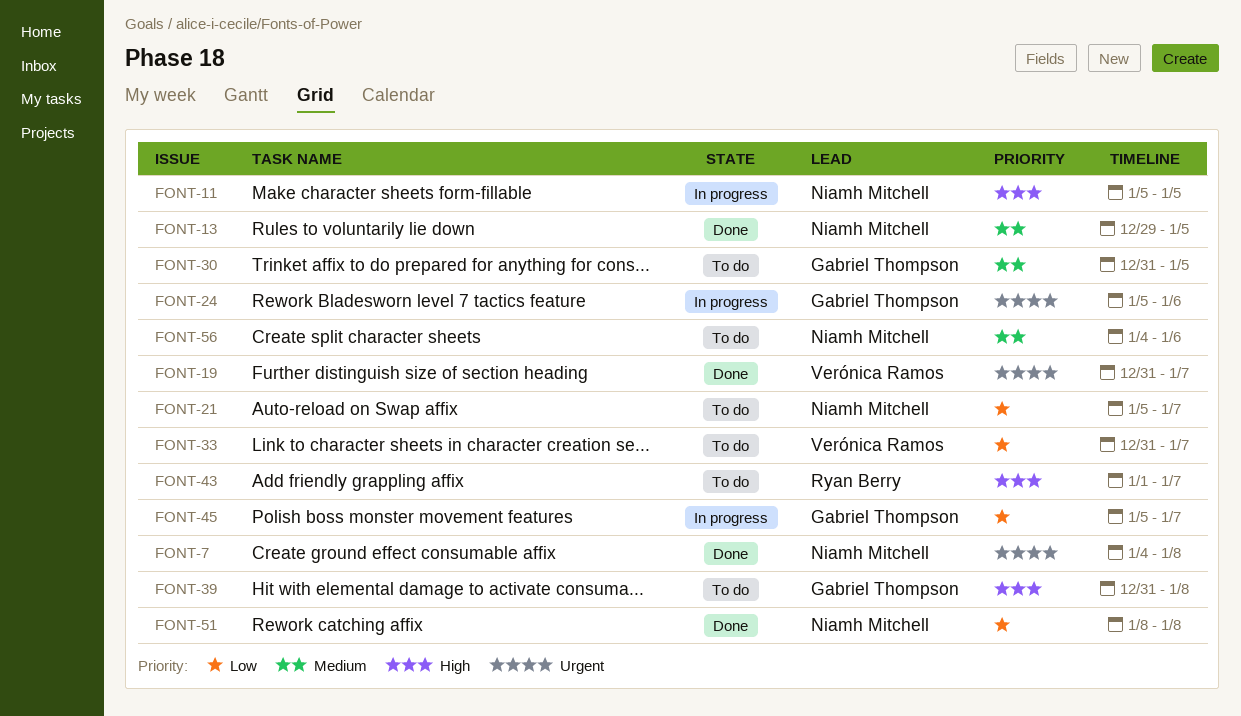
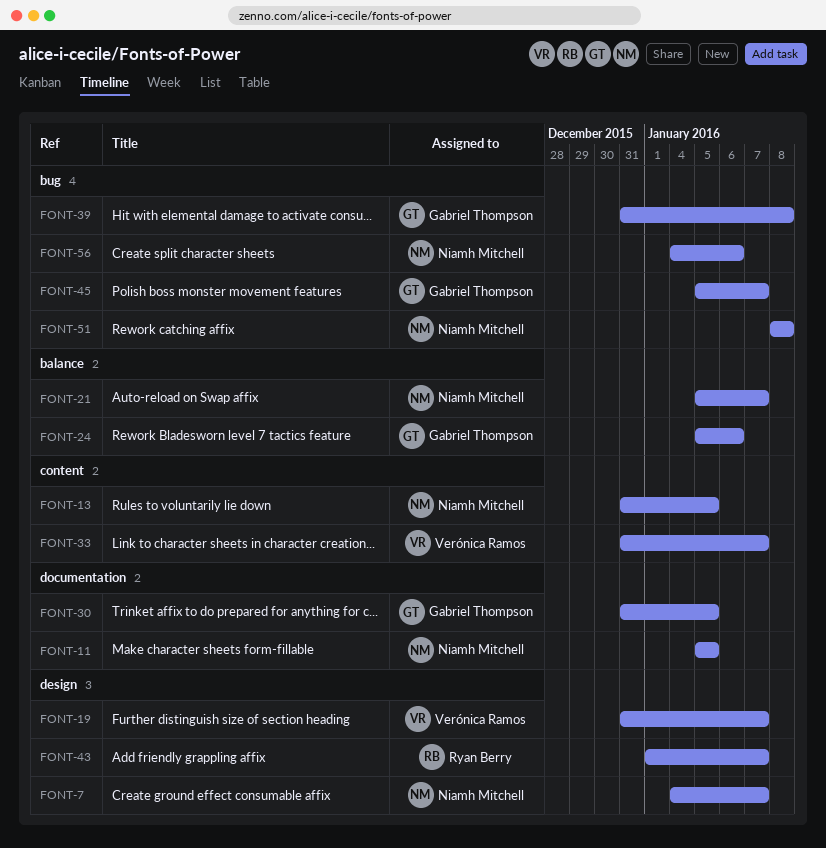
FONT-7, due: Jan 8 -> Jan 7
FONT-13, start: Dec 29 -> Dec 31

